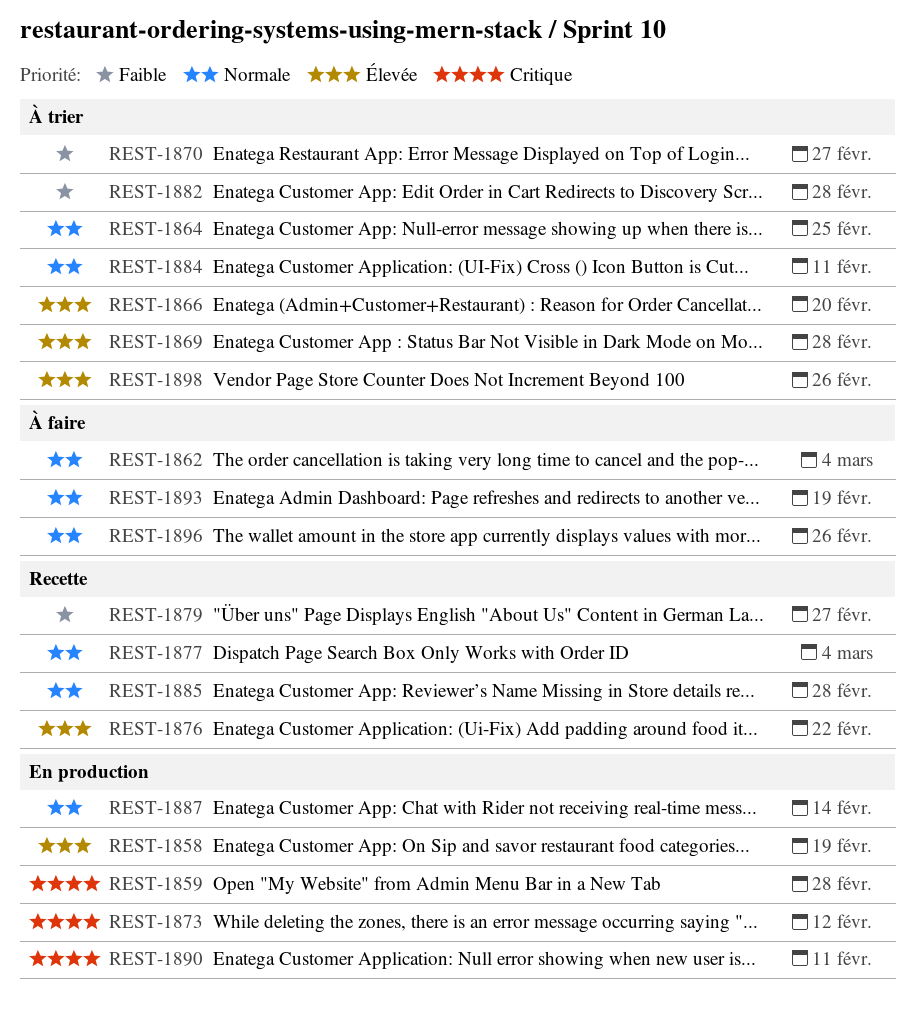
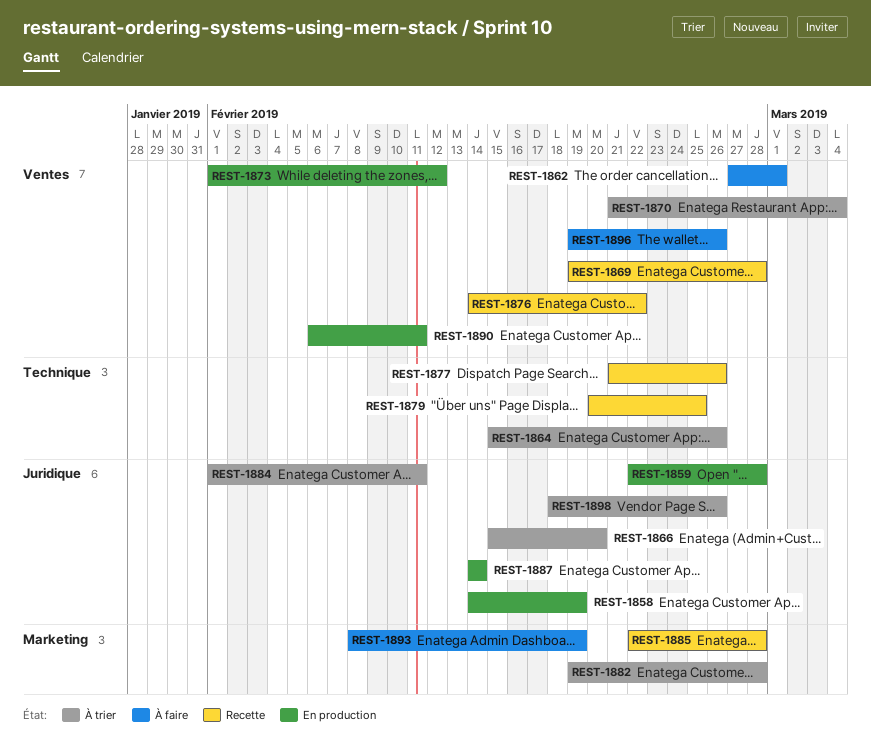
REST-1862, due: Mar 4 -> Mar 1
REST-1864, due: Feb 25 -> Feb 26
REST-1869, status: À trier -> Recette
REST-1870, due: Feb 27 -> Mar 4
REST-1877, due: Mar 4 -> Feb 26
REST-1879, due: Feb 27 -> Feb 25

